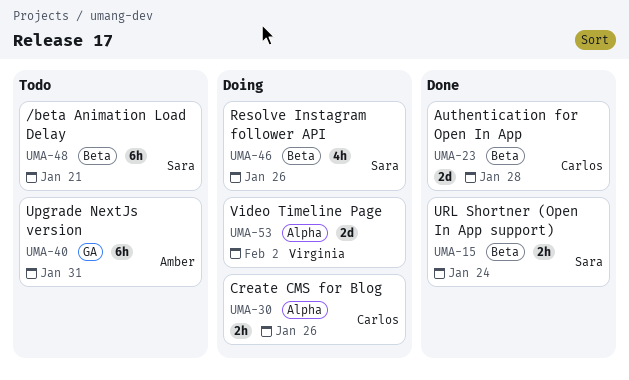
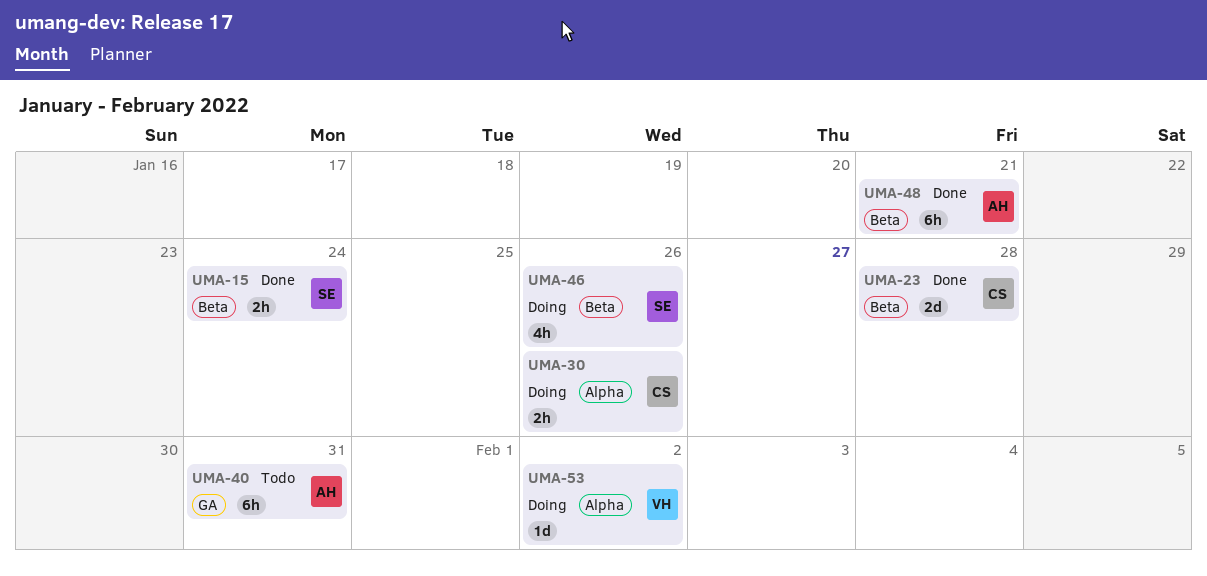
UMA-48, status: Todo -> Done
UMA-48, owner: Sara -> Amber
UMA-53, estimate: 2d -> 1d

